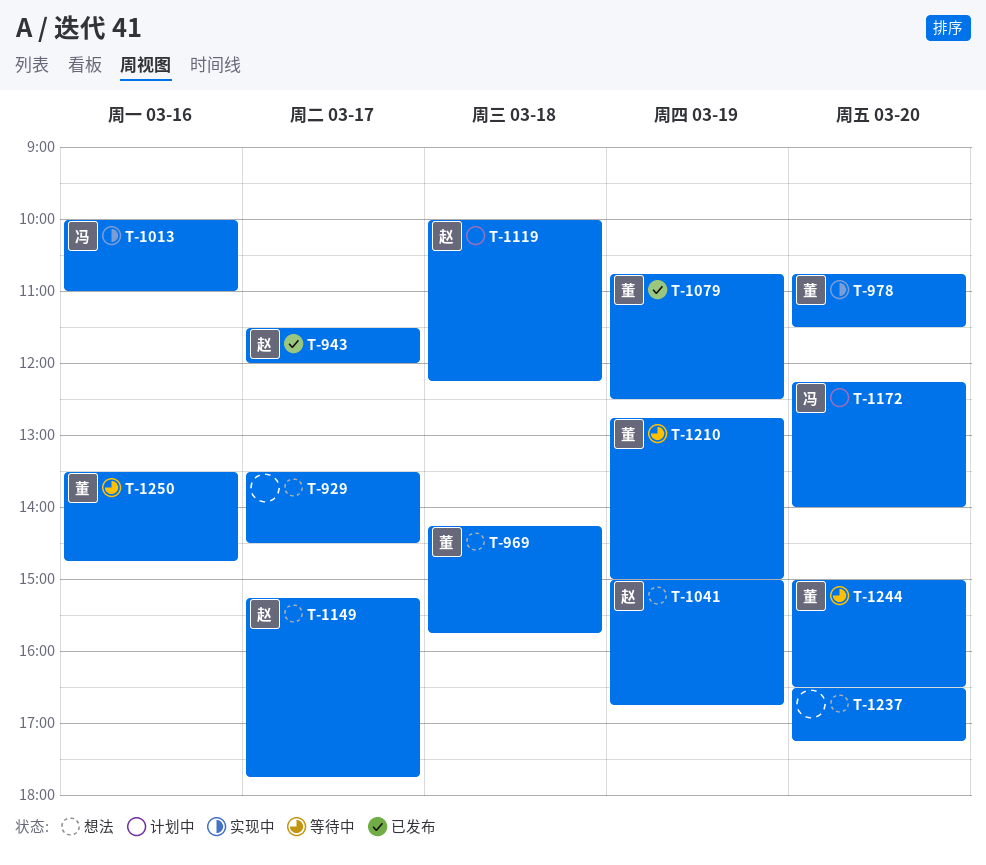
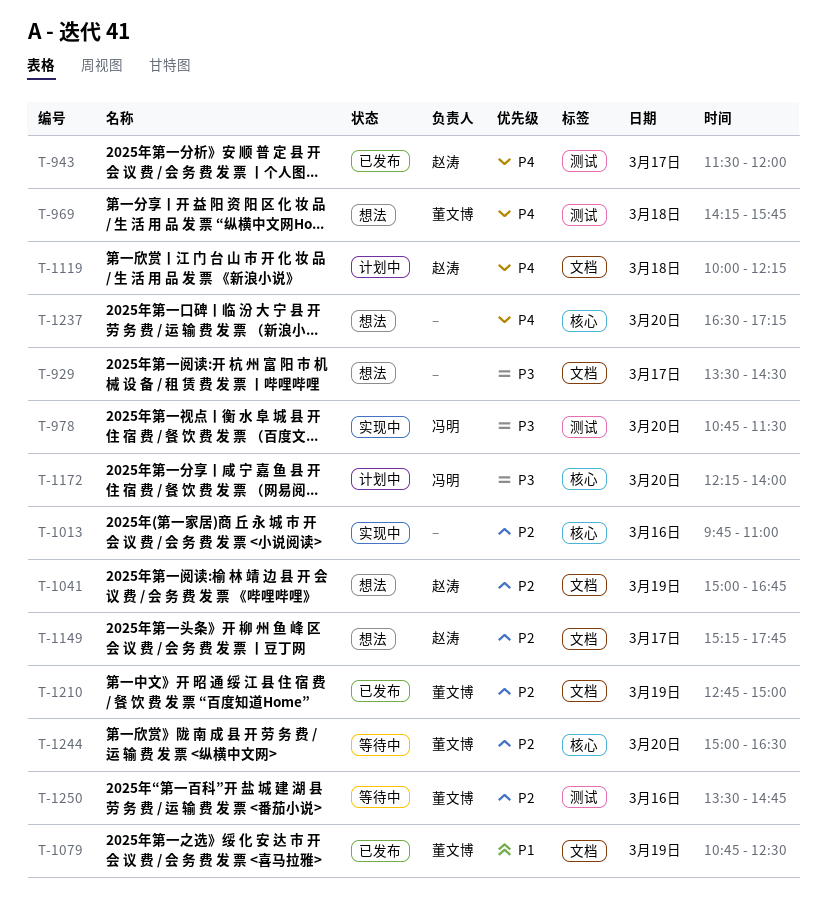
T-978, owner: 董文博 -> 冯明
T-1013, owner: 冯明 -> none
T-1013, begins: 10:00 -> 09:45
T-1210, status: 等待中 -> 已发布

